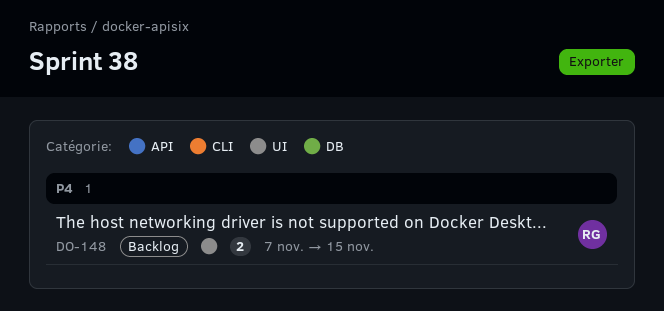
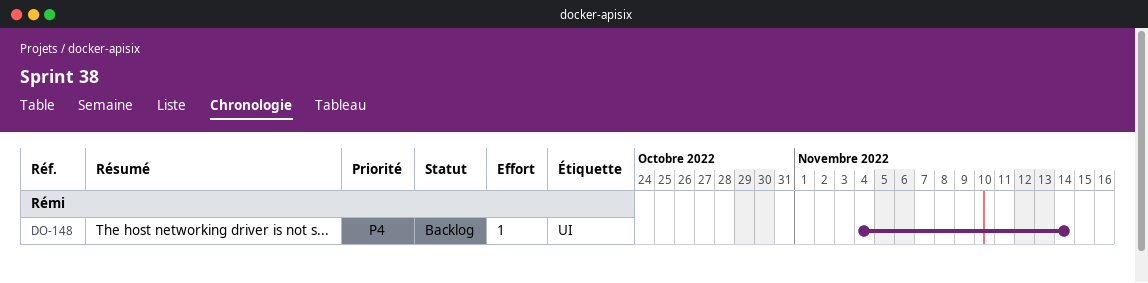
DO-148, estimate: 2 -> 1
DO-148, start: Nov 7 -> Nov 4
DO-148, due: Nov 15 -> Nov 14

